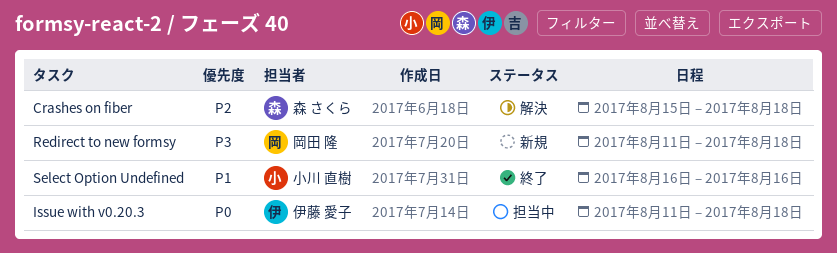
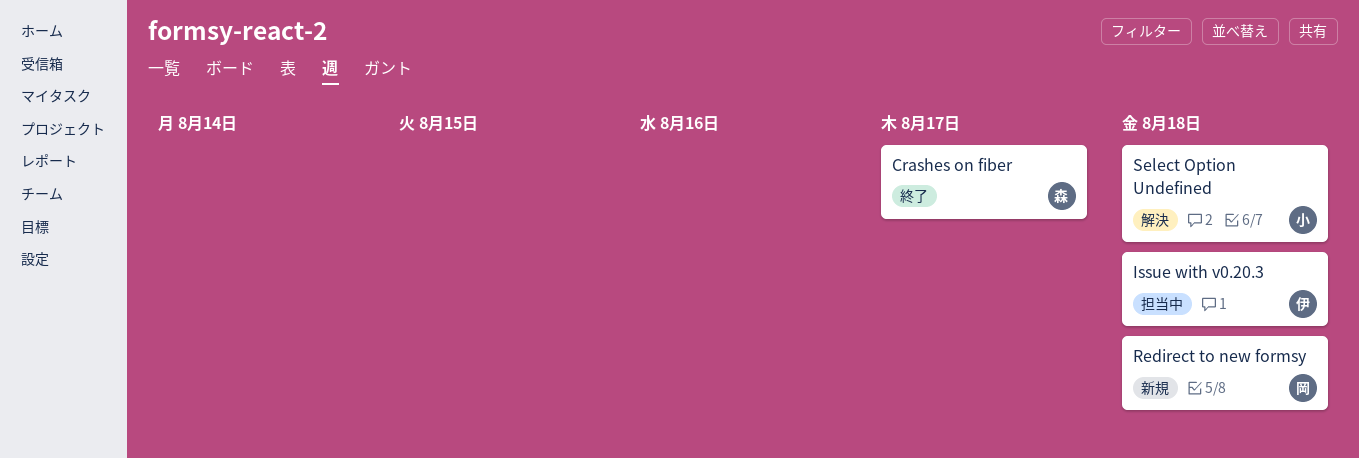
Crashes on fiber, status: 解決 -> 終了
Crashes on fiber, due: Aug 18 -> Aug 17
Select Option Undefined, status: 終了 -> 解決
Select Option Undefined, due: Aug 16 -> Aug 18

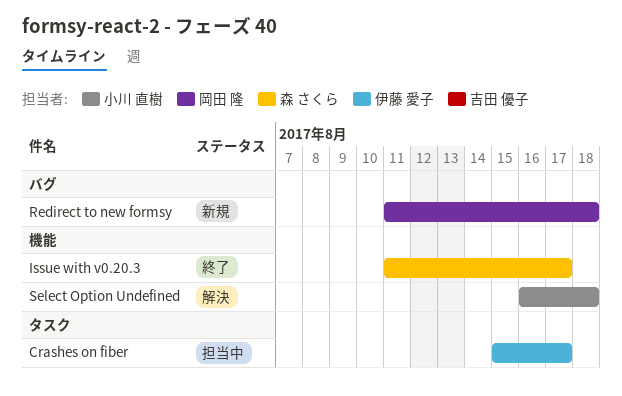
Crashes on fiber, status: 終了 -> 担当中
Crashes on fiber, owner: 森 さくら -> 伊藤 愛子
Issue with v0.20.3, status: 担当中 -> 終了
Issue with v0.20.3, owner: 伊藤 愛子 -> 森 さくら
Issue with v0.20.3, due: Aug 18 -> Aug 17

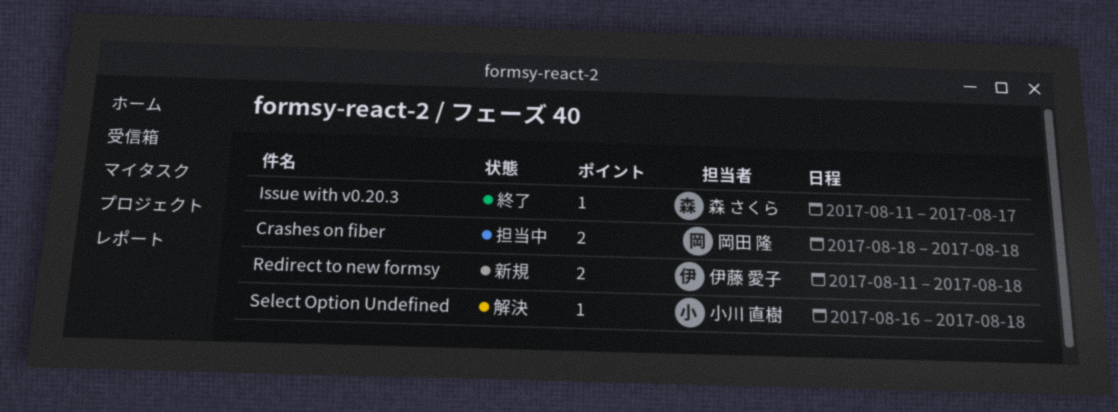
Crashes on fiber, owner: 伊藤 愛子 -> 岡田 隆
Crashes on fiber, start: Aug 15 -> Aug 18
Crashes on fiber, due: Aug 17 -> Aug 18
Redirect to new formsy, owner: 岡田 隆 -> 伊藤 愛子

